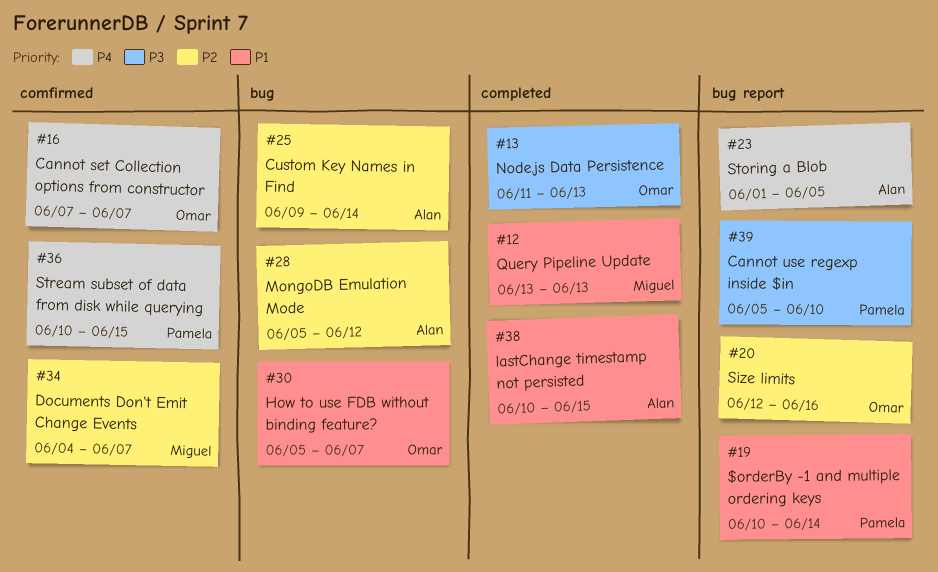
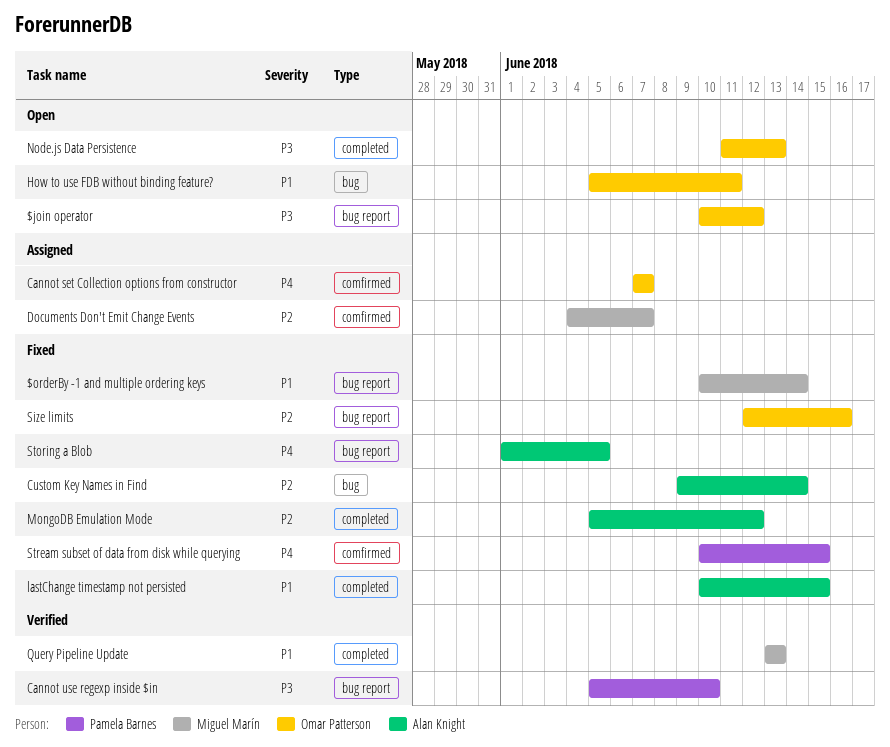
$join operator: none -> present
$orderBy -1 and multiple ordering keys, owner: Pamela Barnes -> Miguel Marín
How to use FDB without binding feature?, due: Jun 7 -> Jun 11
MongoDB Emulation Mode, label: bug -> completed

